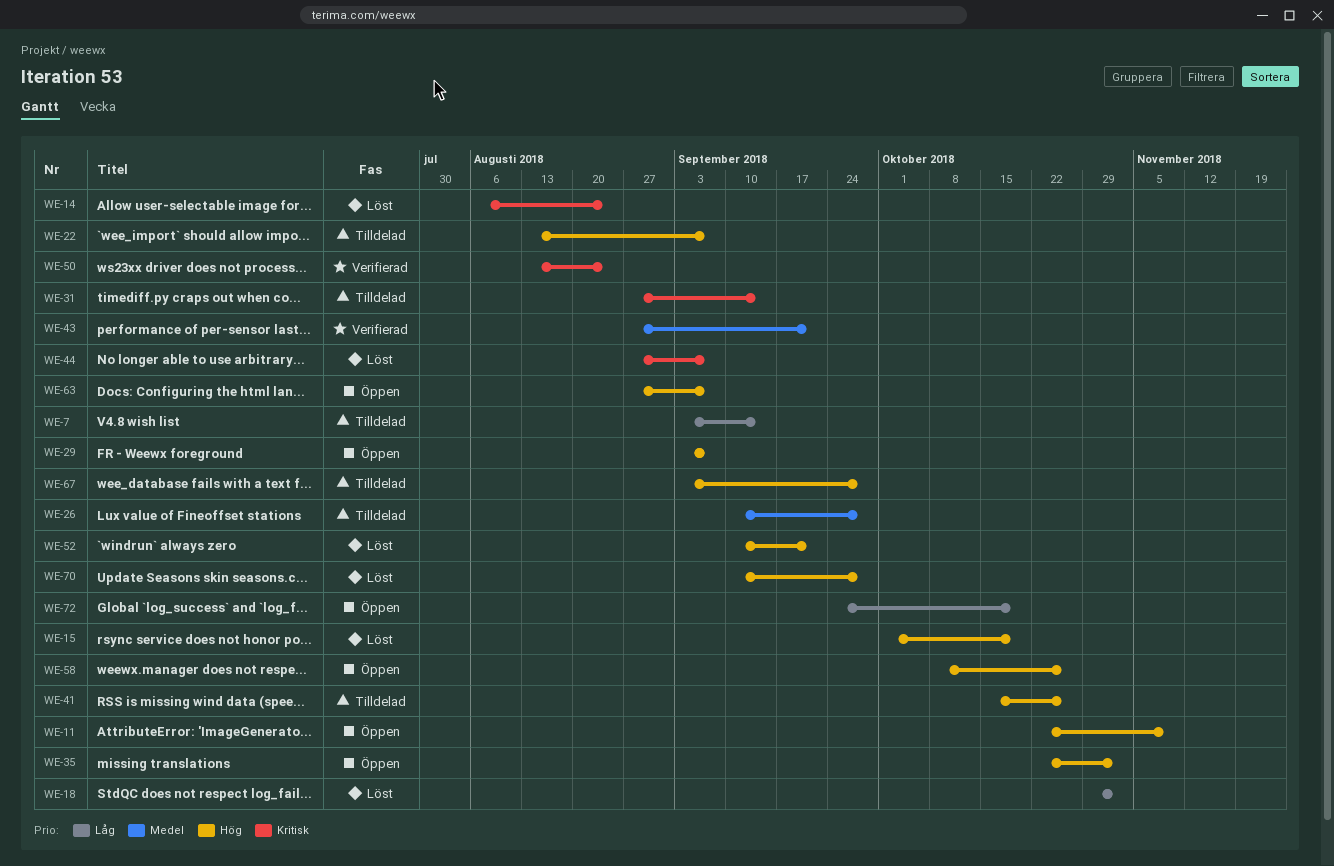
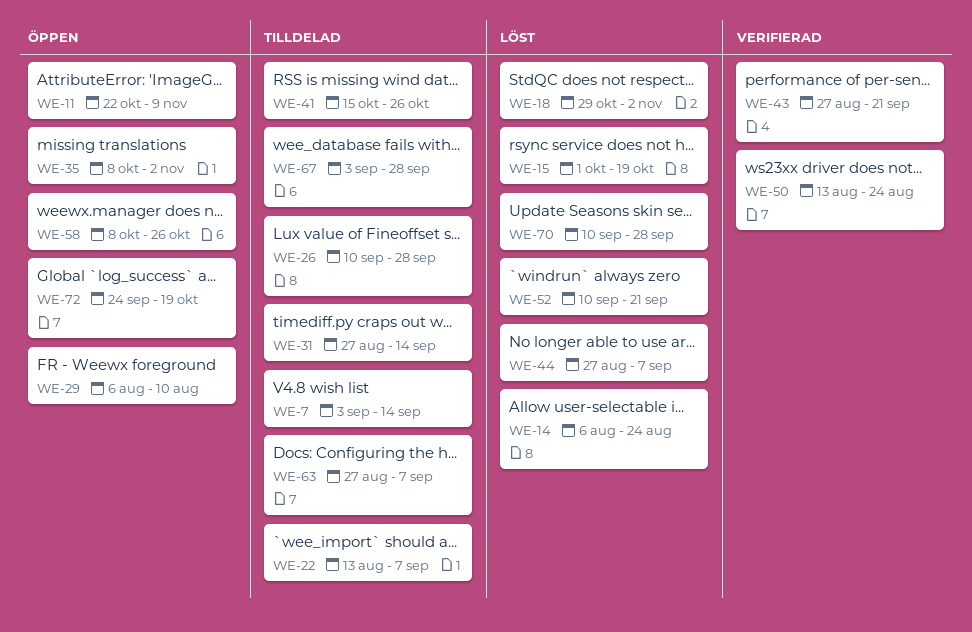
WE-29, start: Sep 3 -> Aug 6
WE-29, due: Sep 7 -> Aug 10
WE-35, start: Oct 22 -> Oct 8
WE-63, status: Öppen -> Tilldelad

